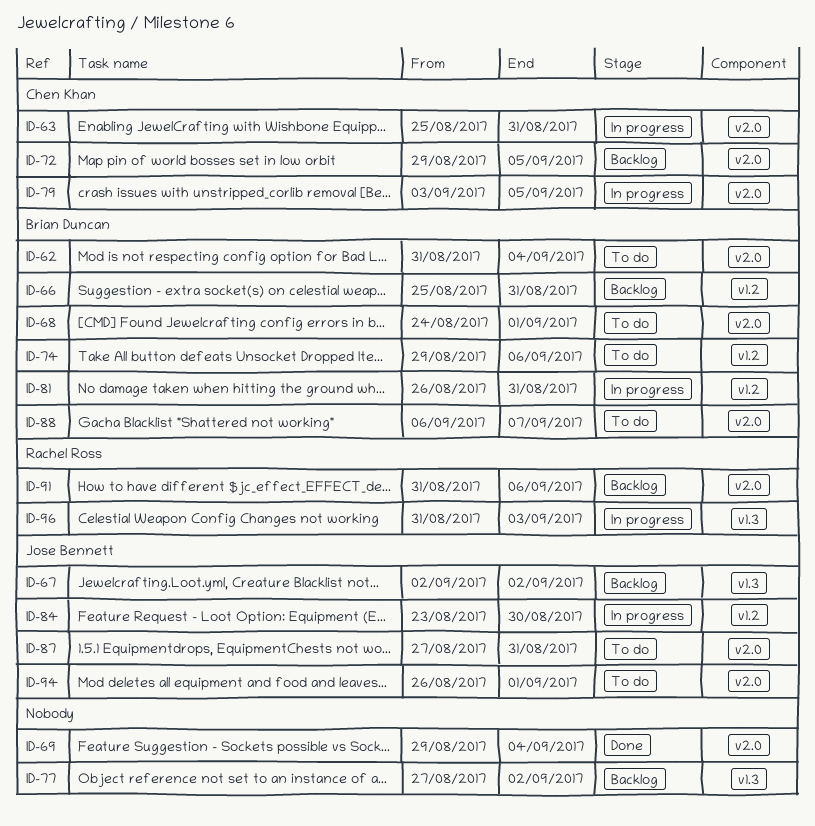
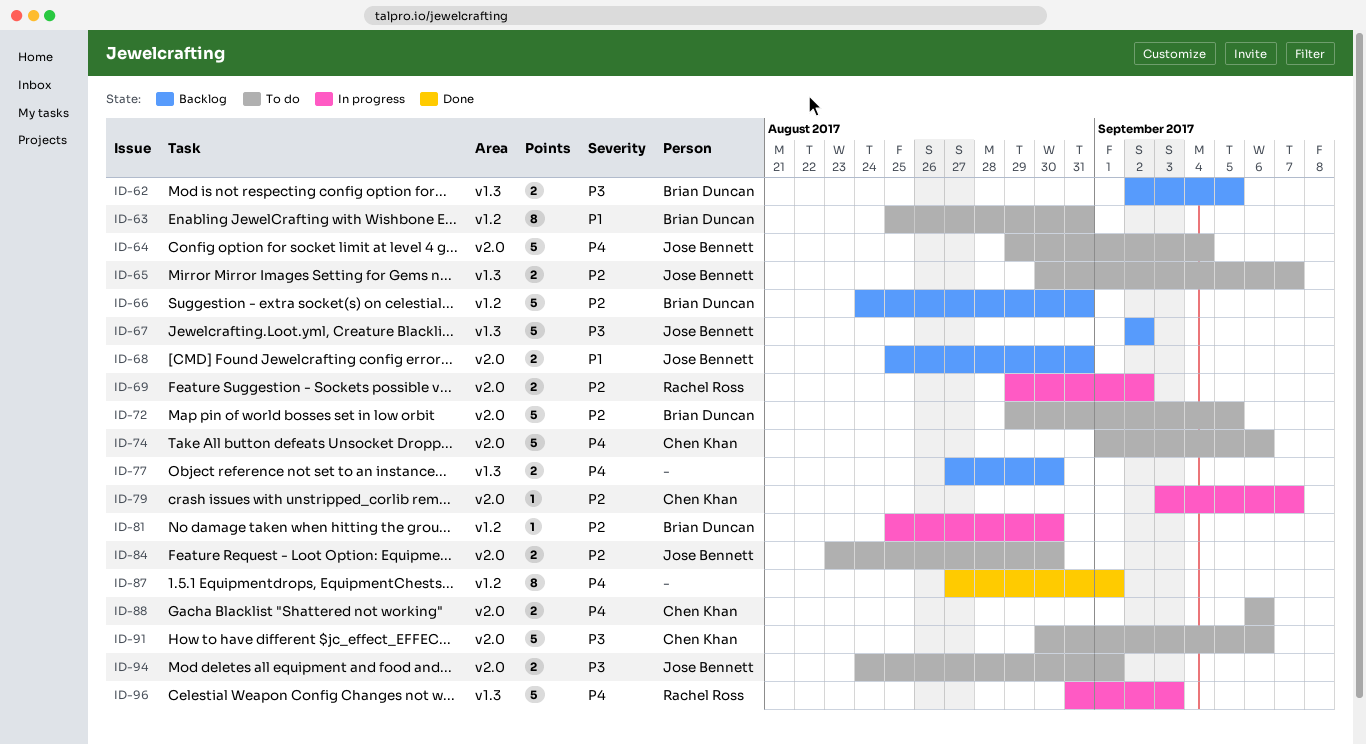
ID-62, status: To do -> Backlog
ID-62, label: v2.0 -> v1.3
ID-62, start: Aug 31 -> Sep 2
ID-62, due: Sep 4 -> Sep 5
ID-63, status: In progress -> To do
ID-63, owner: Chen Khan -> Brian Duncan
ID-63, label: v2.0 -> v1.2
ID-64: none -> present
ID-65: none -> present
ID-66, start: Aug 25 -> Aug 24
ID-68, status: To do -> Backlog
ID-68, owner: Brian Duncan -> Jose Bennett
ID-68, start: Aug 24 -> Aug 25
ID-68, due: Sep 1 -> Aug 31
ID-69, status: Done -> In progress
ID-69, owner: none -> Rachel Ross
ID-69, due: Sep 4 -> Sep 2
ID-72, status: Backlog -> To do
ID-72, owner: Chen Khan -> Brian Duncan
ID-74, owner: Brian Duncan -> Chen Khan
ID-74, label: v1.2 -> v2.0
ID-74, start: Aug 29 -> Sep 1
ID-77, due: Sep 2 -> Aug 30
ID-79, due: Sep 5 -> Sep 7
ID-81, start: Aug 26 -> Aug 25
ID-81, due: Aug 31 -> Aug 30
ID-84, status: In progress -> To do
ID-84, label: v1.2 -> v2.0
ID-87, status: To do -> Done
ID-87, owner: Jose Bennett -> none
ID-87, label: v2.0 -> v1.2
ID-87, due: Aug 31 -> Sep 1
ID-88, owner: Brian Duncan -> Chen Khan
ID-88, due: Sep 7 -> Sep 6
ID-91, status: Backlog -> To do
ID-91, owner: Rachel Ross -> Chen Khan
ID-91, start: Aug 31 -> Aug 30
ID-94, start: Aug 26 -> Aug 24

